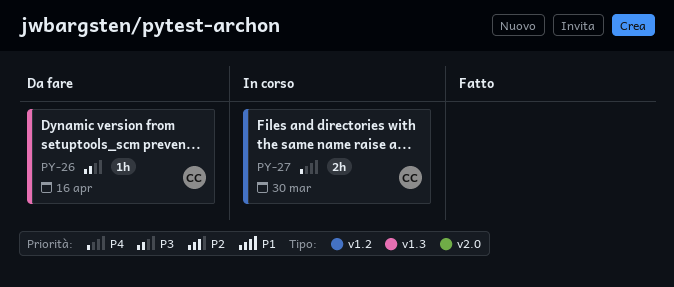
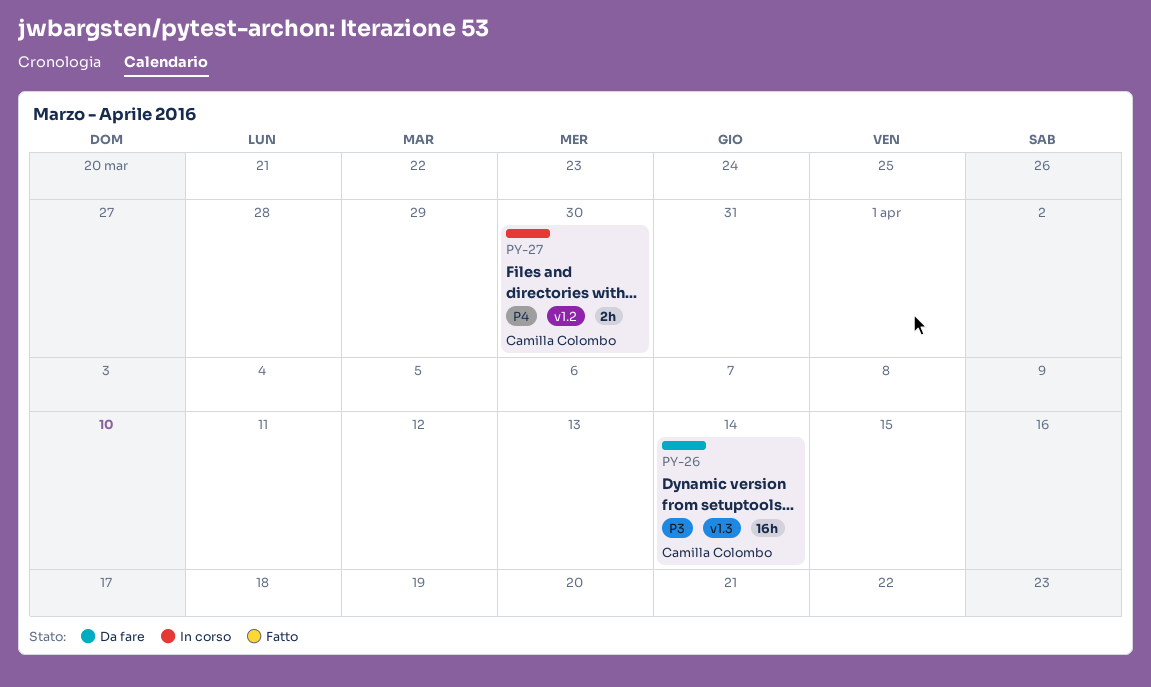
PY-26, estimate: 1h -> 16h
PY-26, due: Apr 16 -> Apr 14

